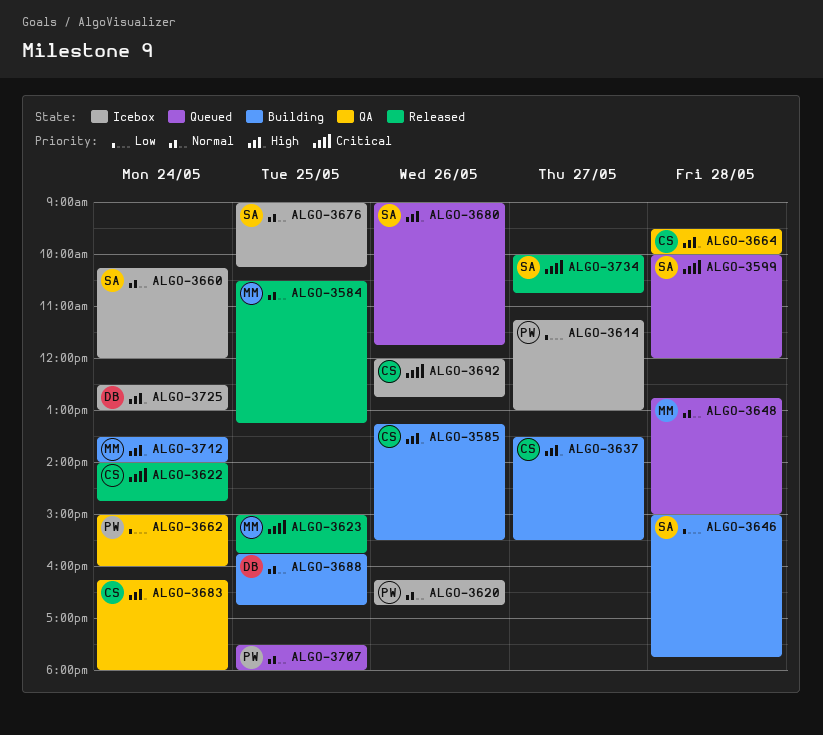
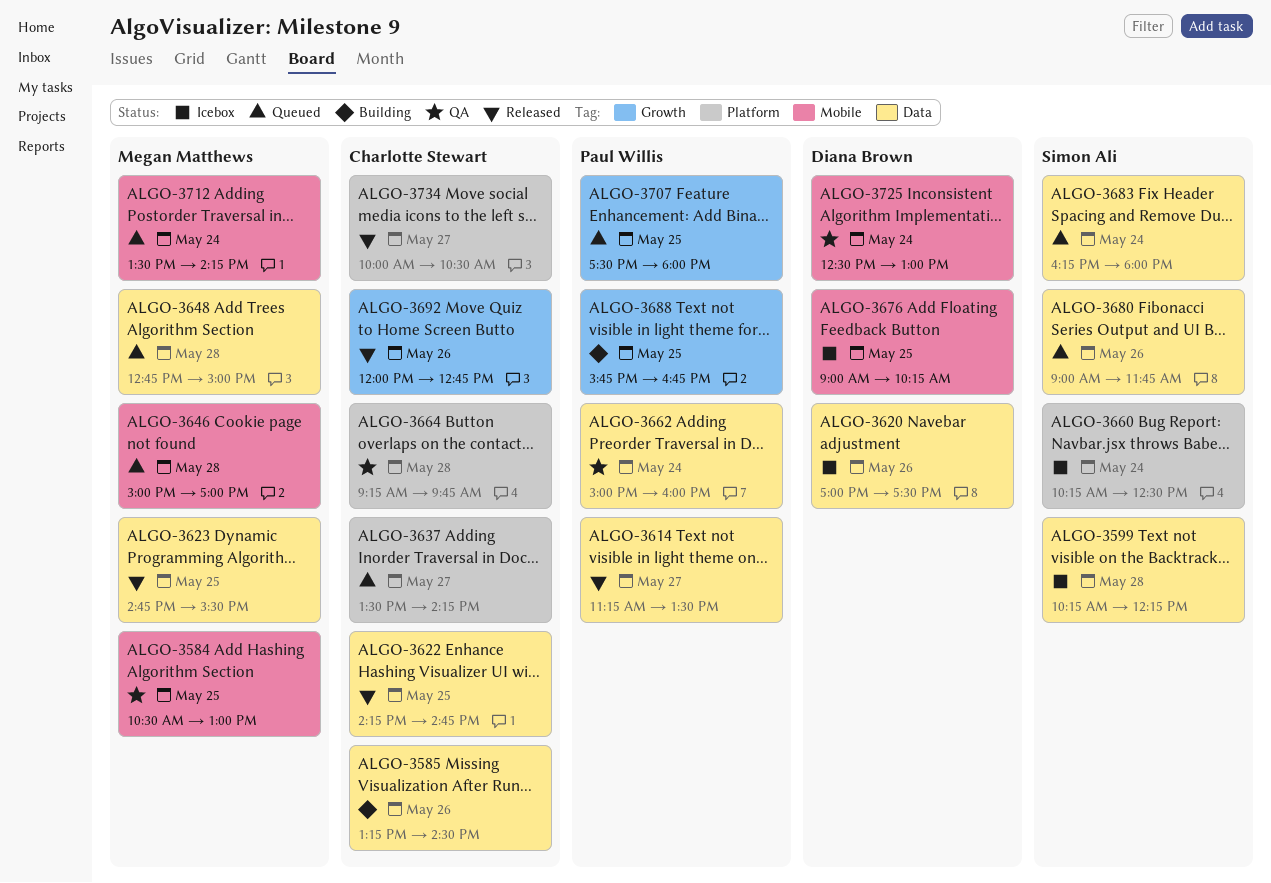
ALGO-3584, status: Released -> QA
ALGO-3584, ends: 13:15 -> 13:00
ALGO-3585, ends: 15:30 -> 14:30
ALGO-3599, status: Queued -> Icebox
ALGO-3599, begins: 10:00 -> 10:15
ALGO-3599, ends: 12:00 -> 12:15
ALGO-3614, status: Icebox -> Released
ALGO-3614, ends: 13:00 -> 13:30
ALGO-3620, owner: Paul Willis -> Diana Brown
ALGO-3620, begins: 16:15 -> 17:00
ALGO-3620, ends: 16:45 -> 17:30
ALGO-3622, day: May 24 -> May 25
ALGO-3622, begins: 14:00 -> 14:15
ALGO-3623, begins: 15:00 -> 14:45
ALGO-3623, ends: 15:45 -> 15:30
ALGO-3637, status: Building -> Queued
ALGO-3637, ends: 15:30 -> 14:15
ALGO-3646, status: Building -> Queued
ALGO-3646, owner: Simon Ali -> Megan Matthews
ALGO-3646, ends: 17:45 -> 17:00
ALGO-3660, ends: 12:00 -> 12:30
ALGO-3664, begins: 09:30 -> 09:15
ALGO-3664, ends: 10:00 -> 09:45
ALGO-3676, owner: Simon Ali -> Diana Brown
ALGO-3683, status: QA -> Queued
ALGO-3683, owner: Charlotte Stewart -> Simon Ali
ALGO-3688, owner: Diana Brown -> Paul Willis
ALGO-3692, status: Icebox -> Released
ALGO-3712, status: Building -> Queued
ALGO-3712, ends: 14:00 -> 14:15
ALGO-3725, status: Icebox -> QA
ALGO-3734, owner: Simon Ali -> Charlotte Stewart
ALGO-3734, ends: 10:45 -> 10:30

